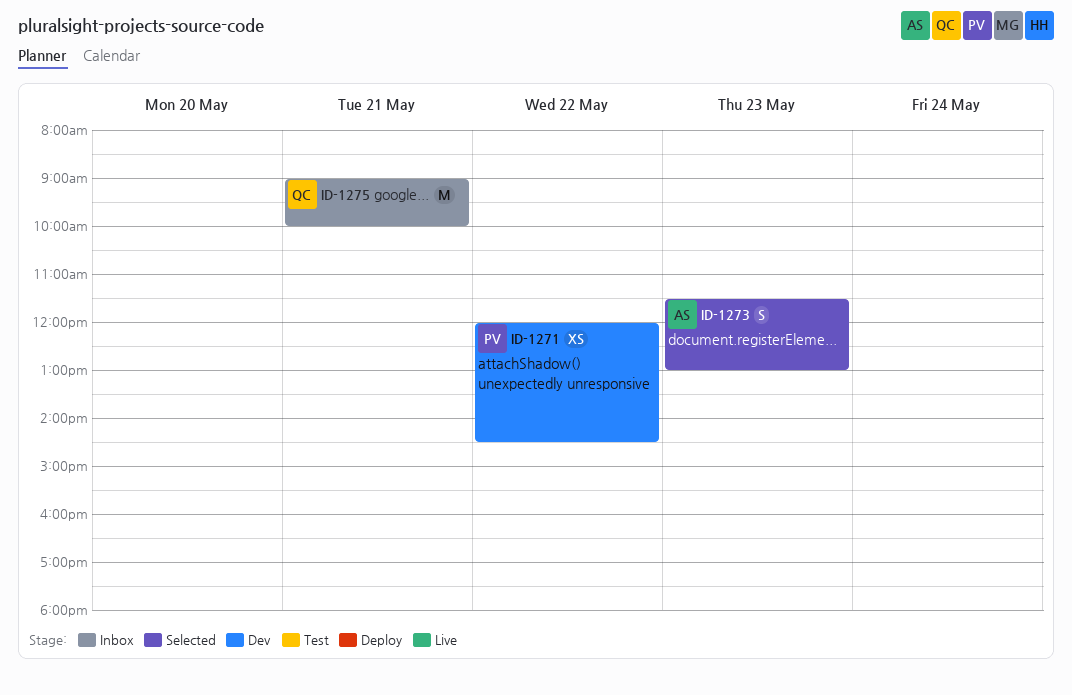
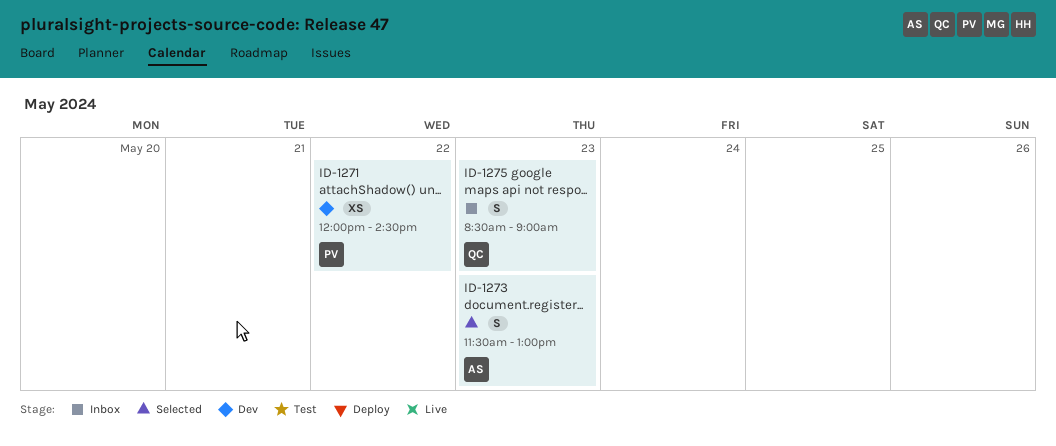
ID-1275, estimate: M -> S
ID-1275, day: May 21 -> May 23
ID-1275, begins: 09:00 -> 08:30
ID-1275, ends: 10:00 -> 09:00

